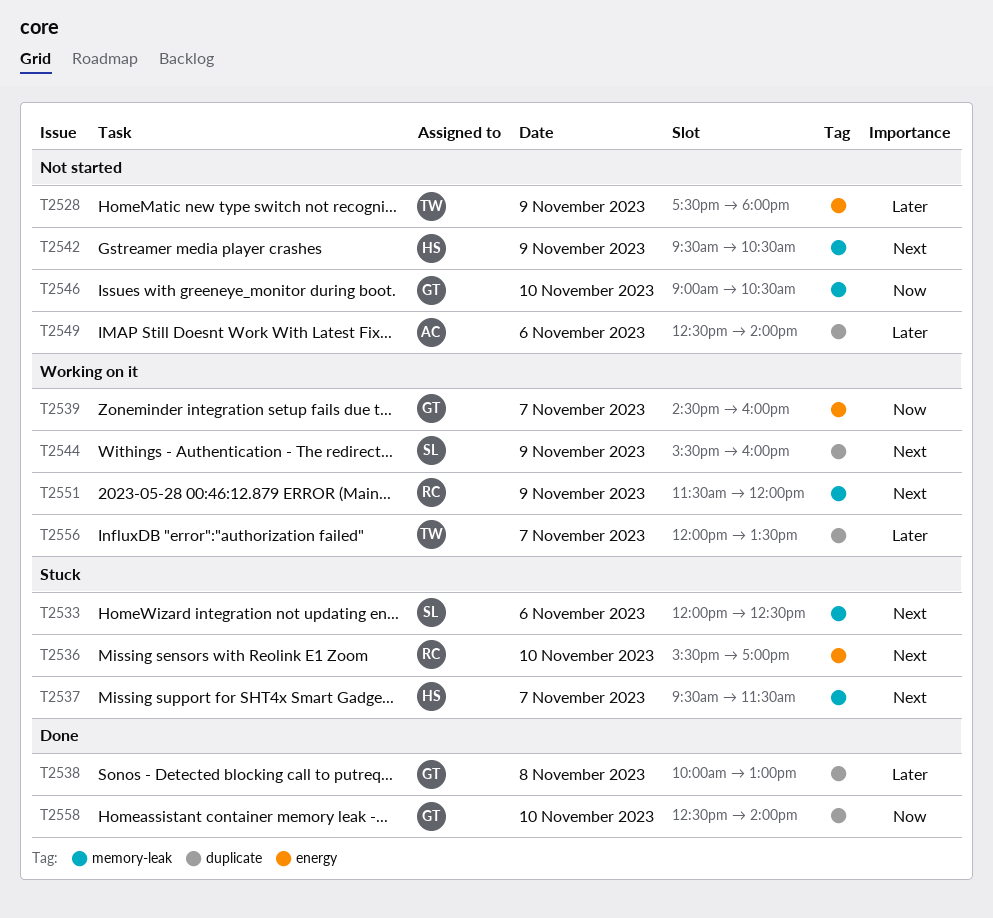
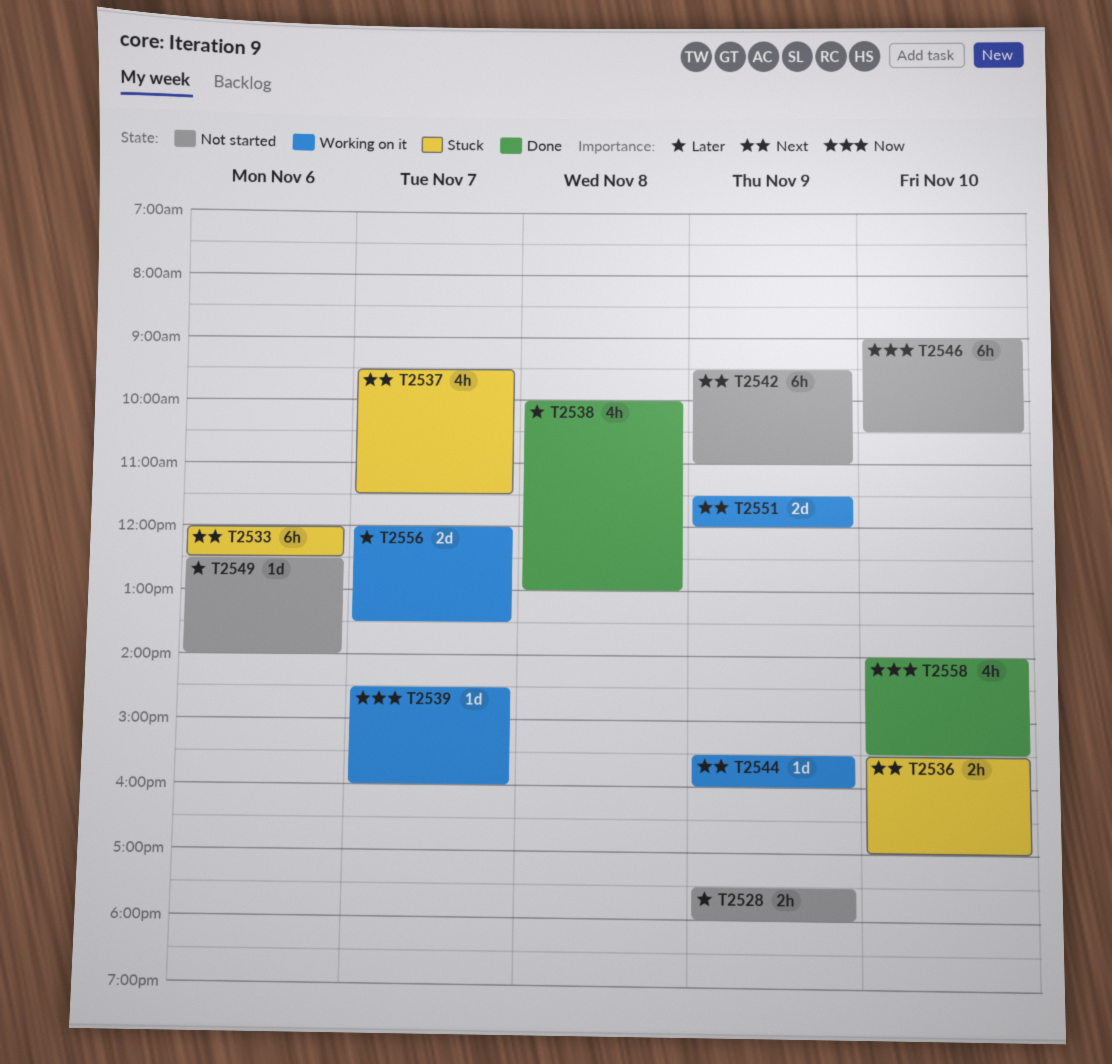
T2542, ends: 10:30 -> 11:00
T2558, begins: 12:30 -> 14:00
T2558, ends: 14:00 -> 15:30

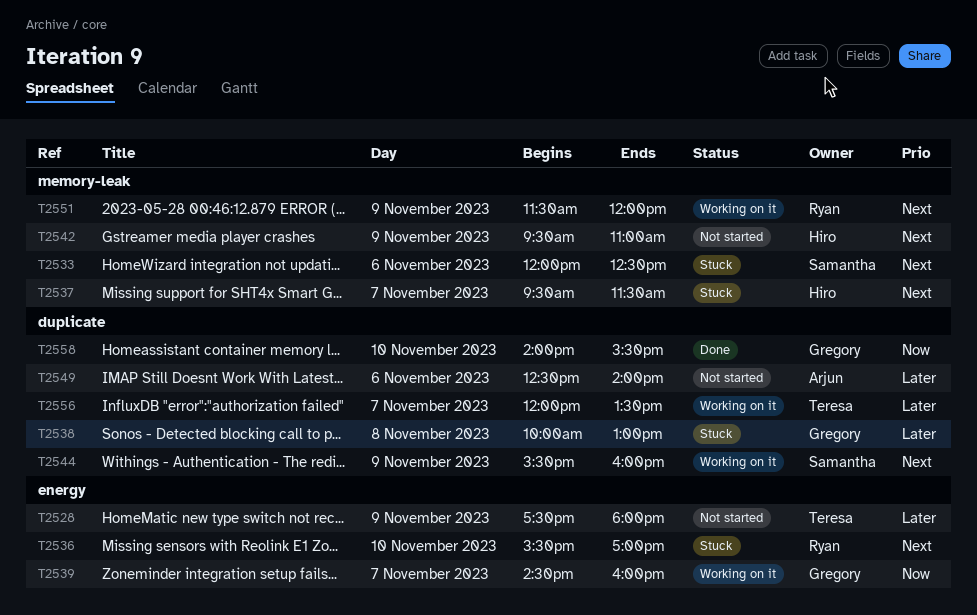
T2538, status: Done -> Stuck
T2546: present -> none

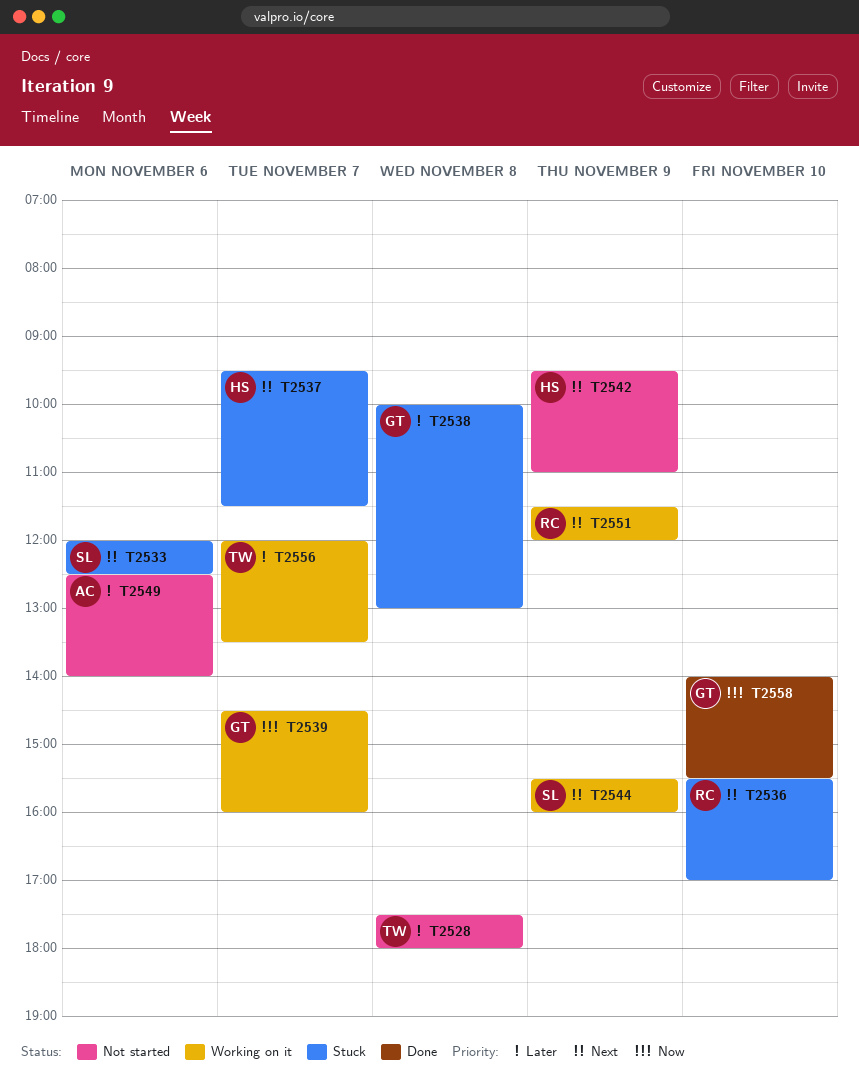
T2528, day: Nov 9 -> Nov 8

